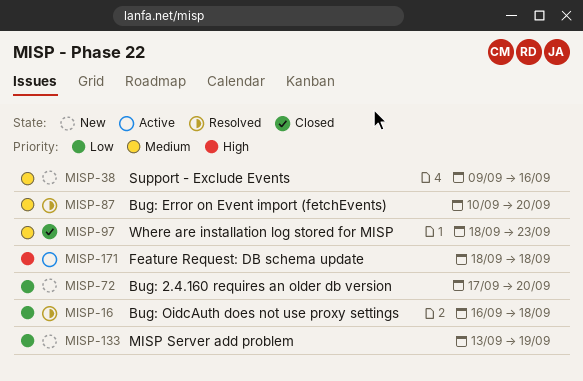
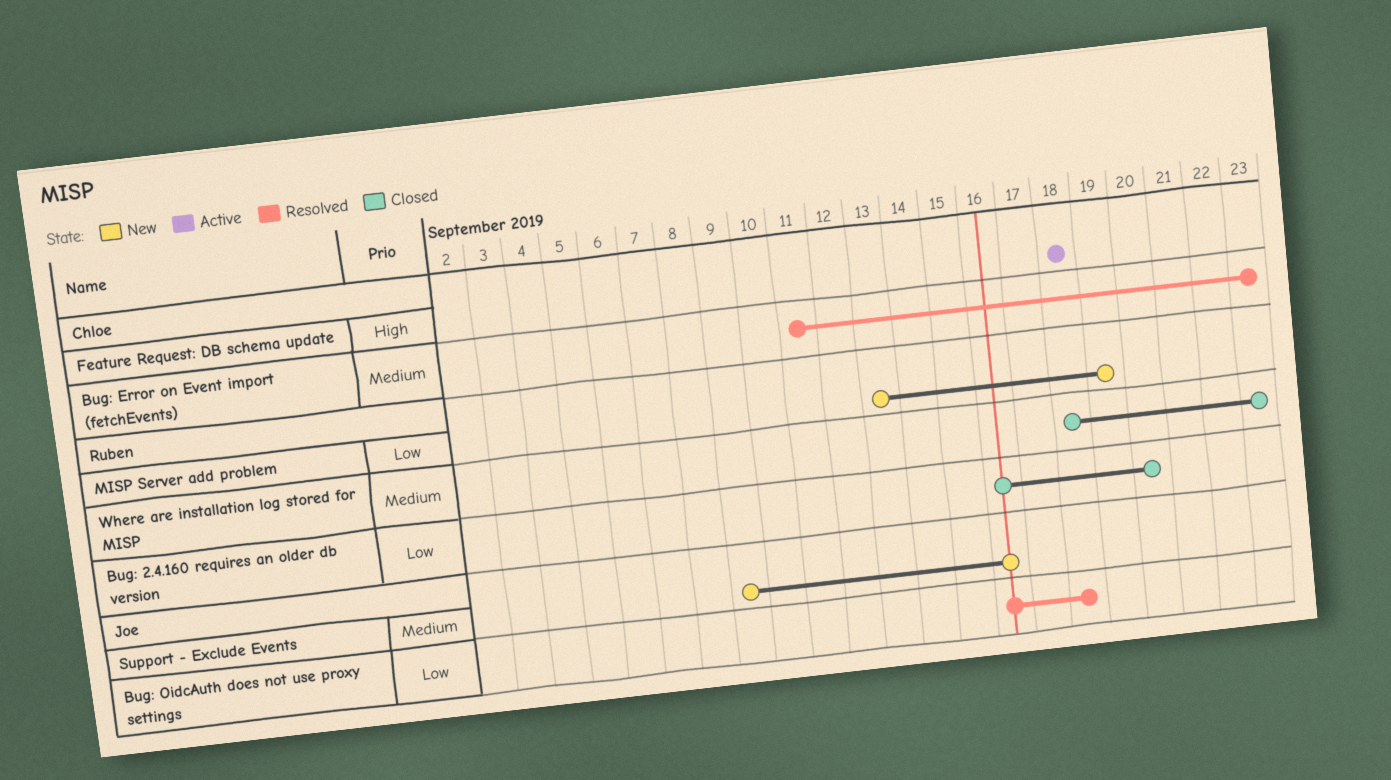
Bug: 2.4.160 requires an older db version, status: New -> Closed
Bug: 2.4.160 requires an older db version, start: Sep 17 -> Sep 16
Bug: Error on Event import (fetchEvents), start: Sep 10 -> Sep 11
Bug: Error on Event import (fetchEvents), due: Sep 20 -> Sep 23

